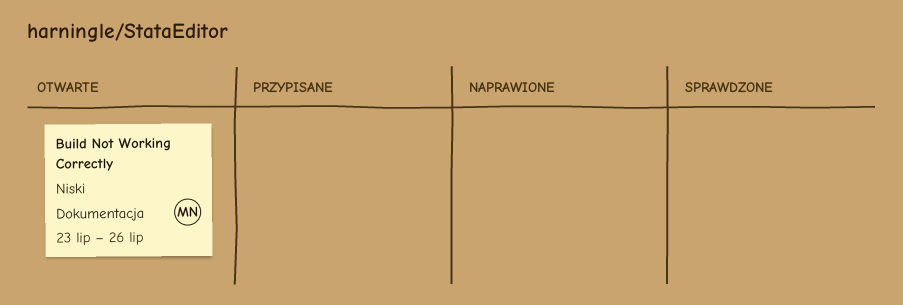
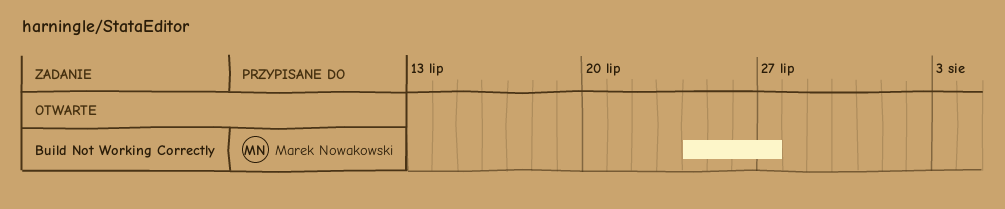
Build Not Working Correctly, start: Jul 23 -> Jul 24
Build Not Working Correctly, due: Jul 26 -> Jul 27

